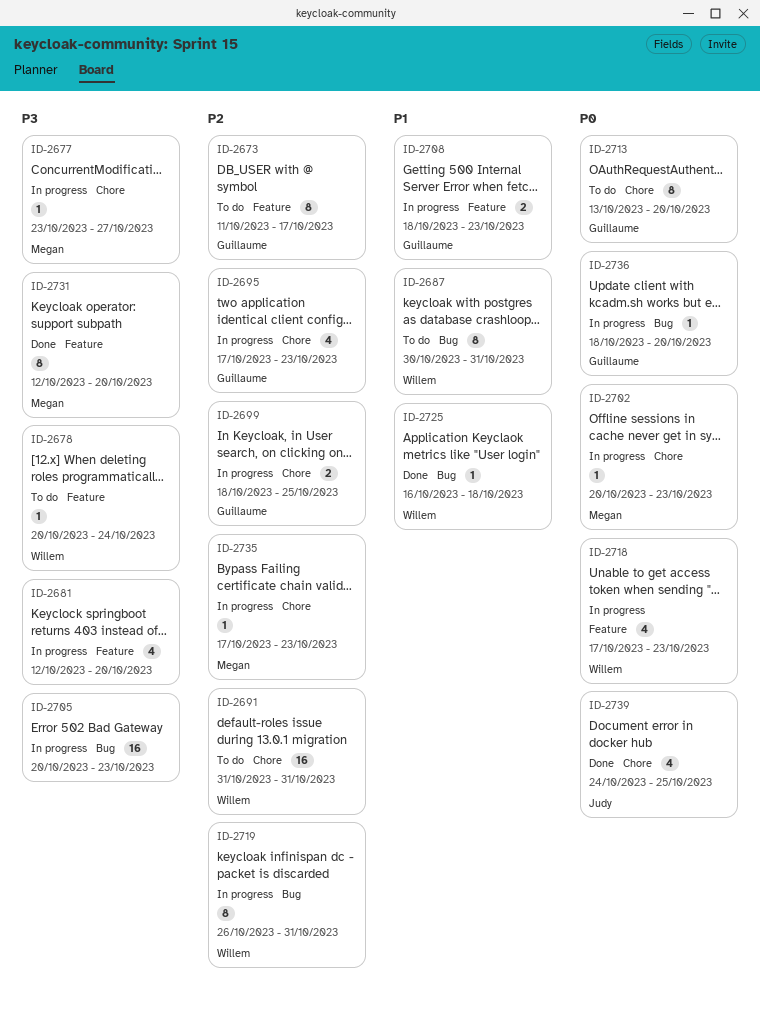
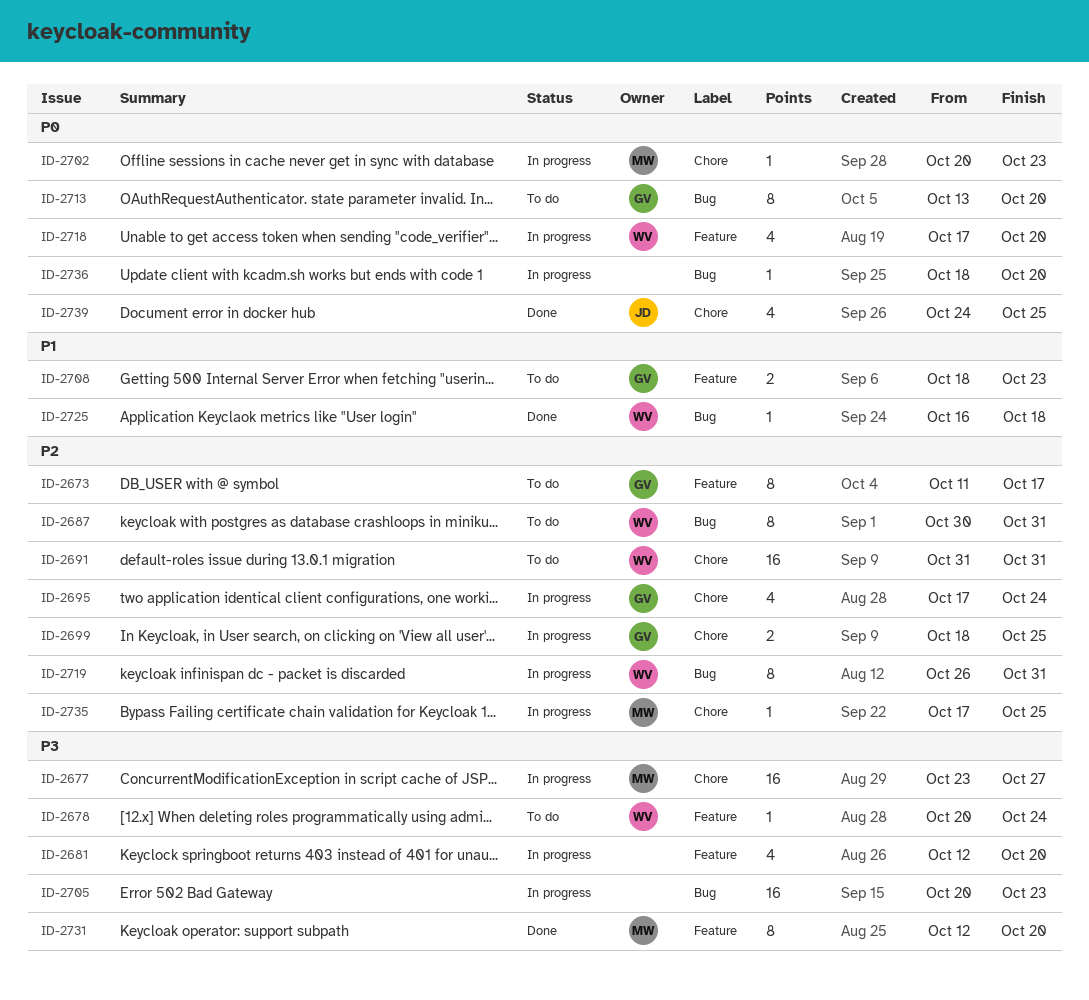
ID-2677, estimate: 1 -> 16
ID-2687, priority: P1 -> P2
ID-2695, due: Oct 23 -> Oct 24
ID-2708, status: In progress -> To do
ID-2713, label: Chore -> Bug
ID-2718, due: Oct 23 -> Oct 20
ID-2735, due: Oct 23 -> Oct 25
ID-2736, owner: Guillaume -> none

